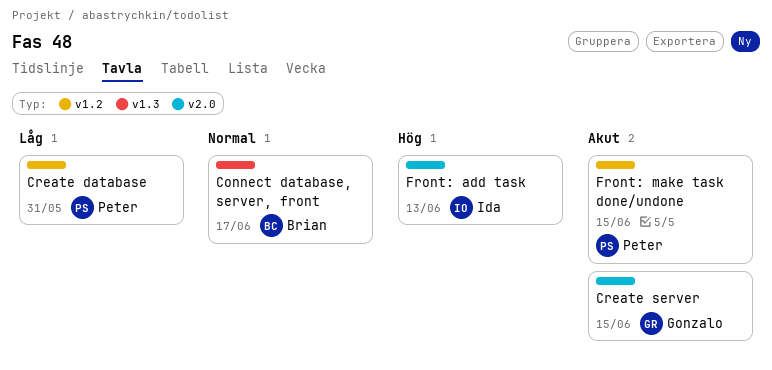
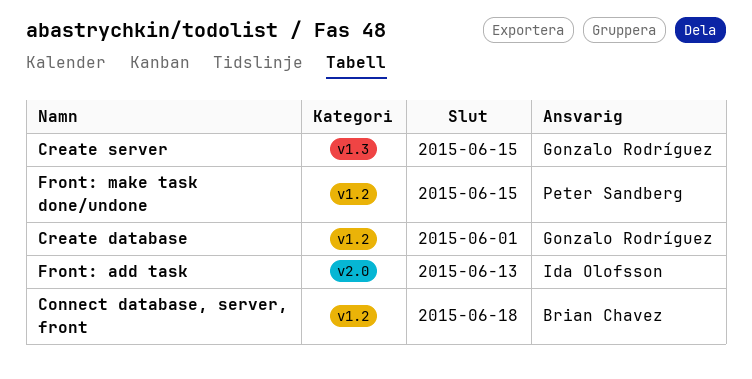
Connect database, server, front, label: v1.3 -> v1.2
Connect database, server, front, due: Jun 17 -> Jun 18
Create database, owner: Peter Sandberg -> Gonzalo Rodríguez
Create database, due: May 31 -> Jun 1
Create server, label: v2.0 -> v1.3

